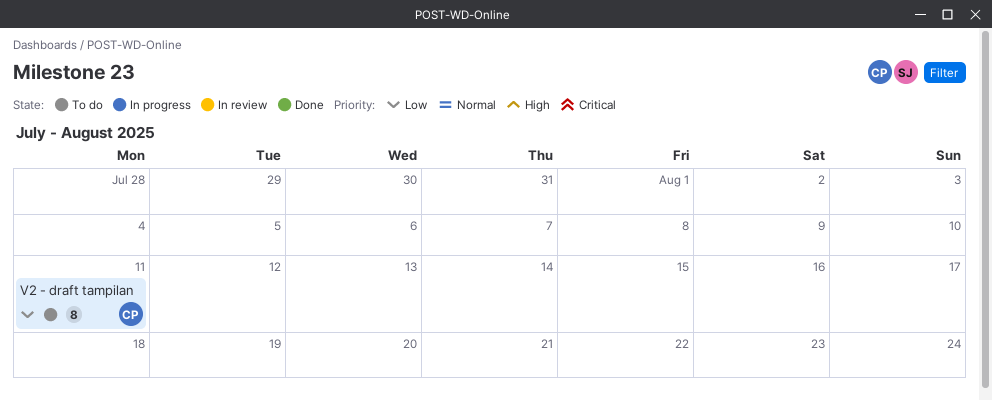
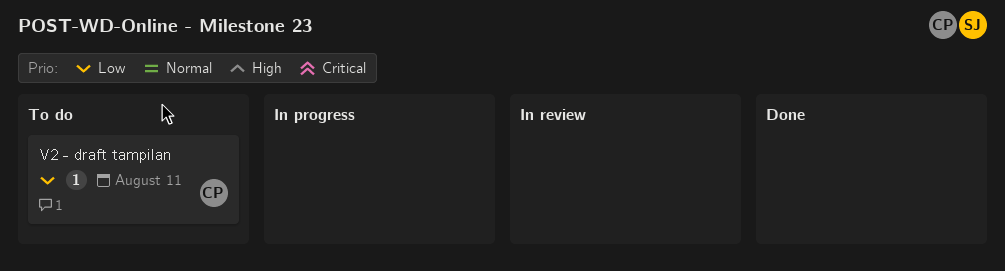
V2 - draft tampilan, estimate: 8 -> 1

